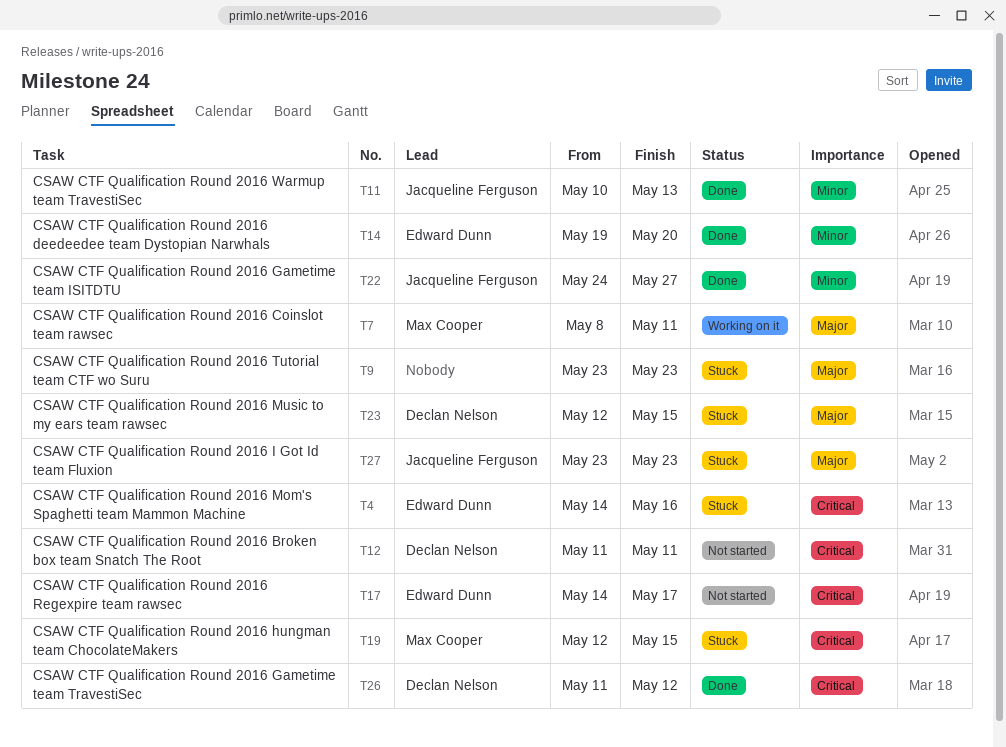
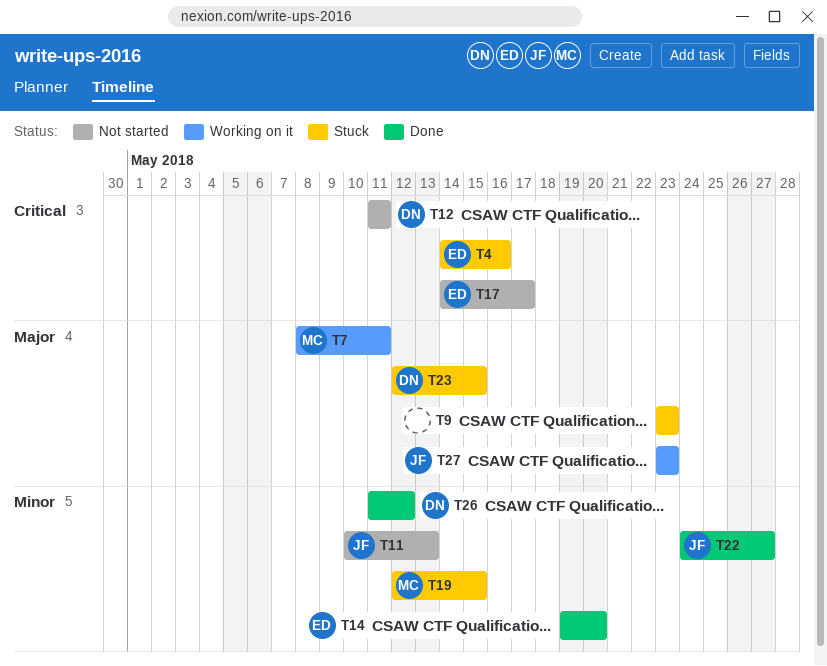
T11, status: Done -> Not started
T19, priority: Critical -> Minor
T26, priority: Critical -> Minor
T27, status: Stuck -> Working on it

